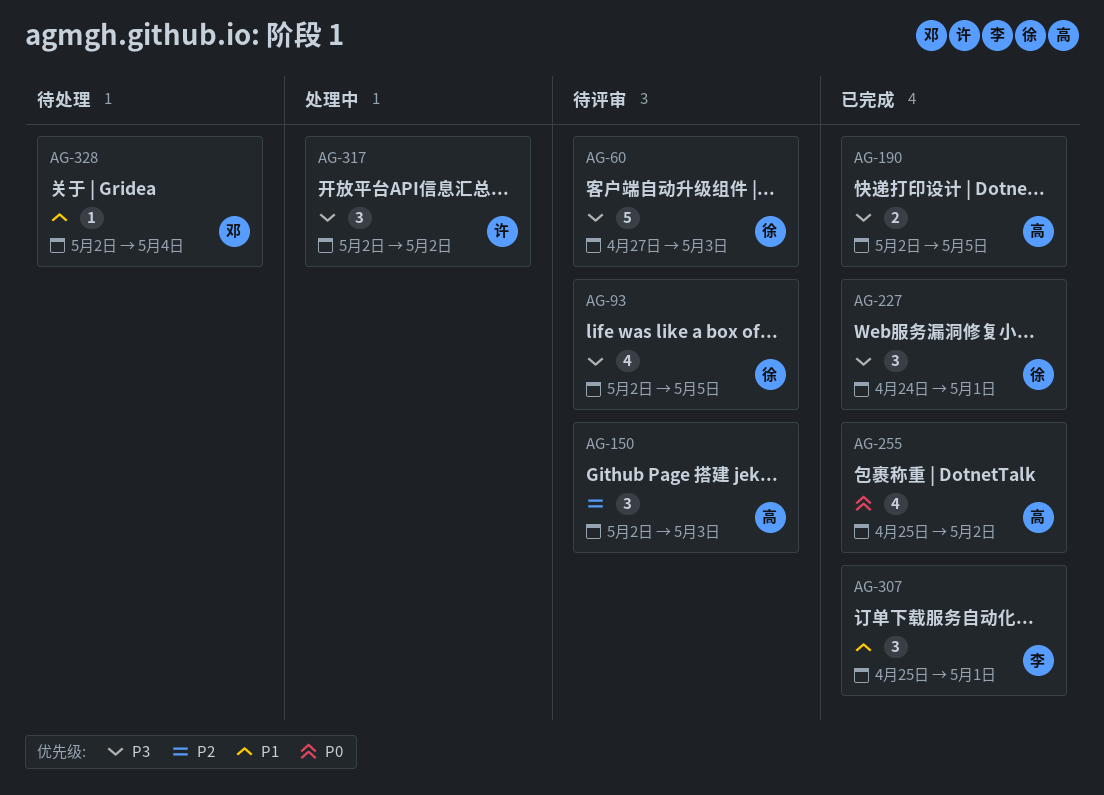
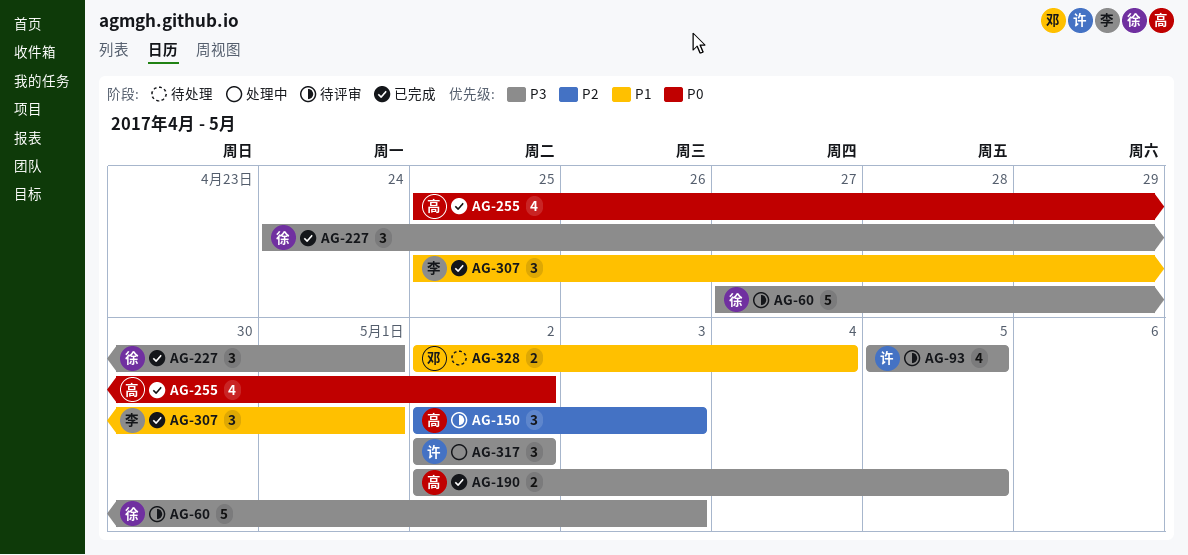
AG-93, owner: 徐 -> 许
AG-93, start: May 2 -> May 5
AG-328, estimate: 1 -> 2

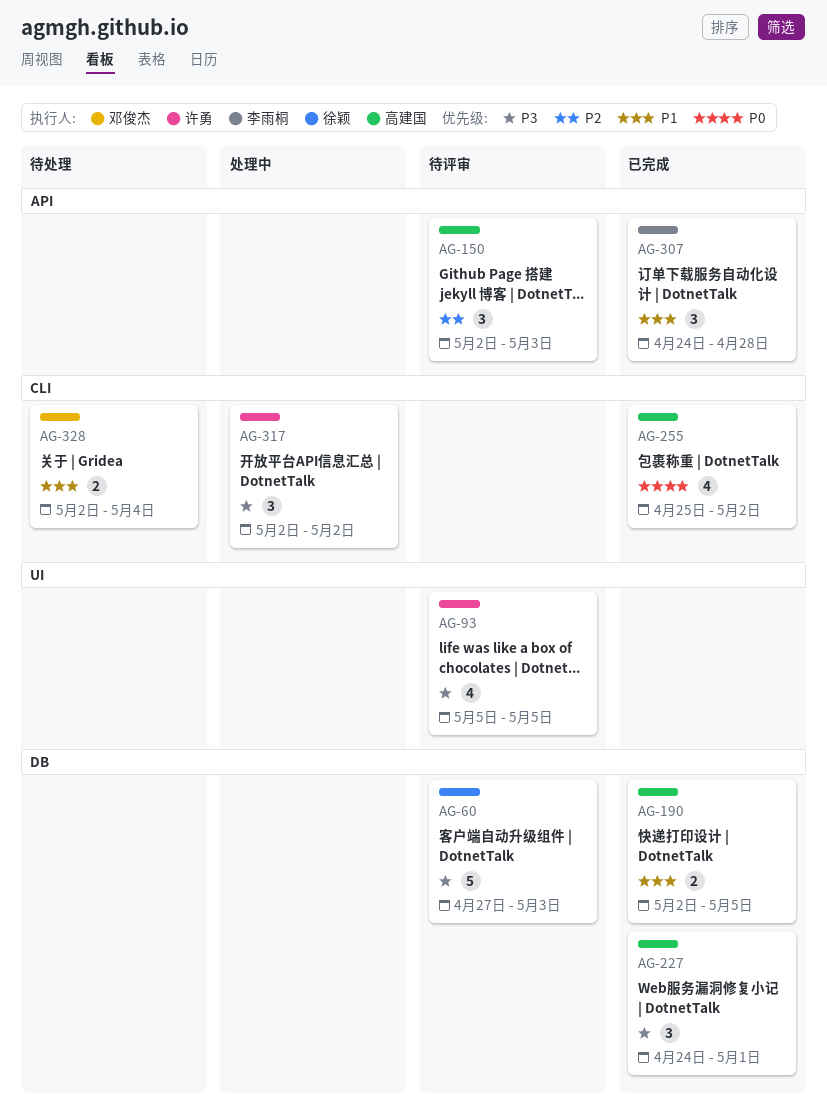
AG-190, priority: P3 -> P1
AG-227, owner: 徐颖 -> 高建国
AG-307, start: Apr 25 -> Apr 24
AG-307, due: May 1 -> Apr 28

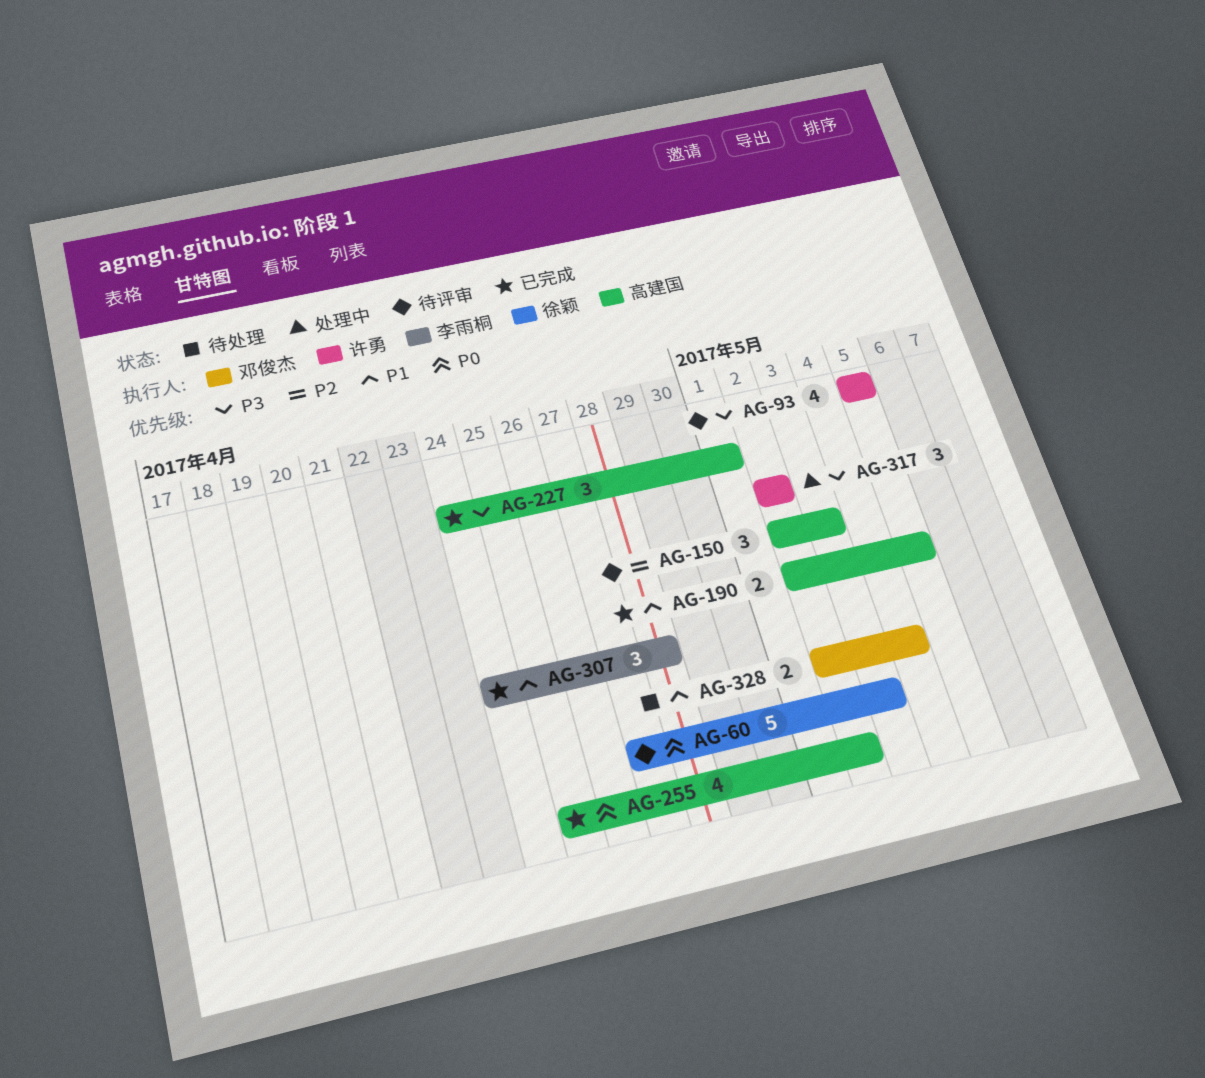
AG-60, priority: P3 -> P0

